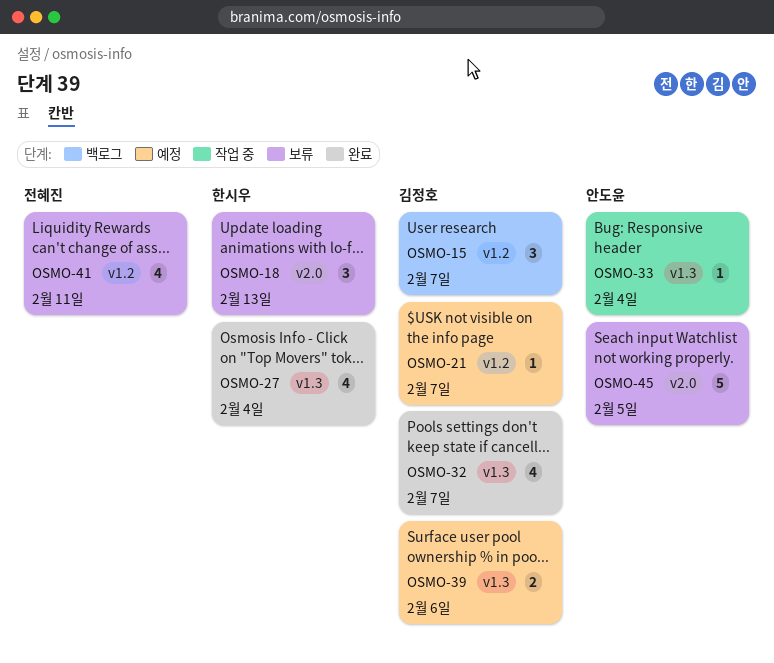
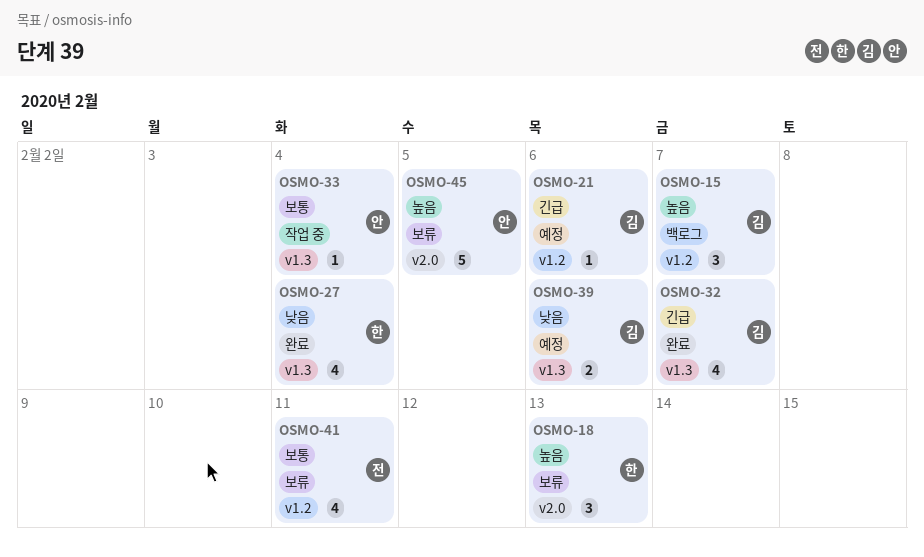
OSMO-21, due: Feb 7 -> Feb 6

